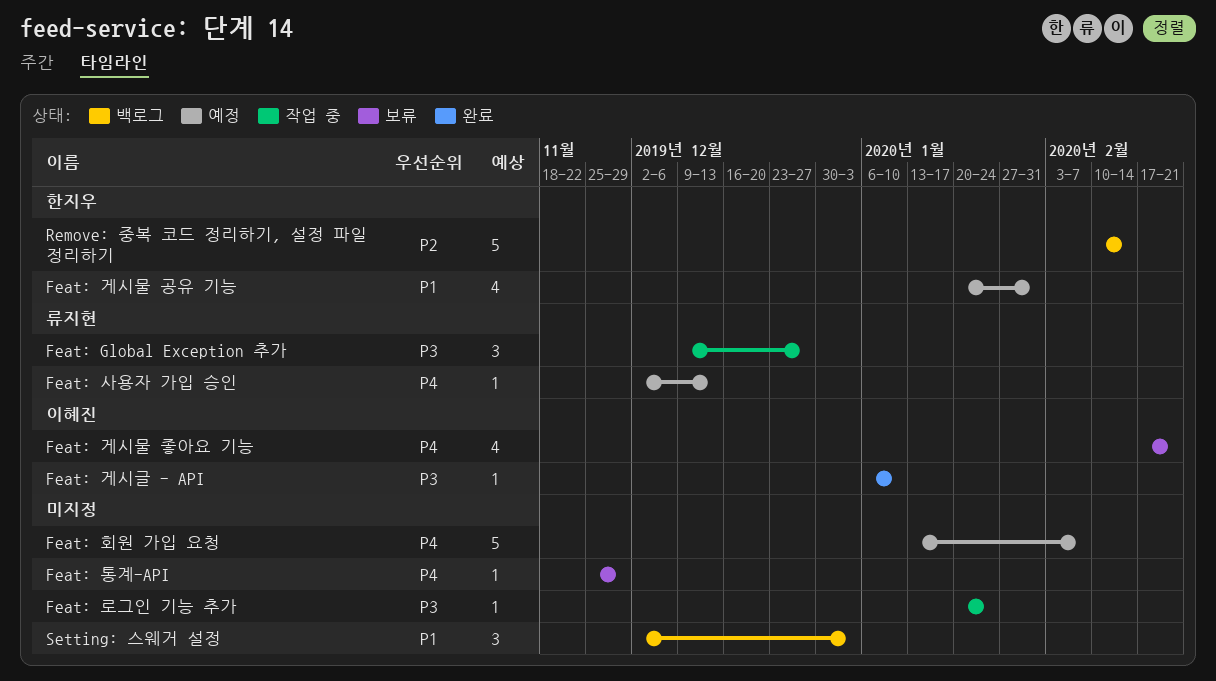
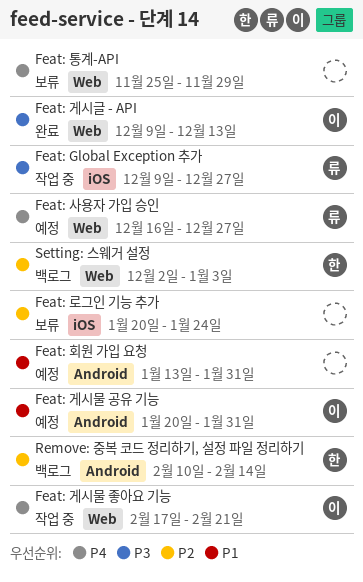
Feat: 게시글 - API, start: Jan 6 -> Dec 9
Feat: 게시글 - API, due: Jan 10 -> Dec 13
Feat: 게시물 공유 기능, owner: 한지우 -> 이혜진
Feat: 게시물 좋아요 기능, status: 보류 -> 작업 중
Feat: 로그인 기능 추가, status: 작업 중 -> 보류
Feat: 로그인 기능 추가, priority: P3 -> P2
Feat: 사용자 가입 승인, start: Dec 2 -> Dec 16
Feat: 사용자 가입 승인, due: Dec 13 -> Dec 27
Feat: 회원 가입 요청, priority: P4 -> P1
Feat: 회원 가입 요청, due: Feb 7 -> Jan 31
Setting: 스웨거 설정, owner: none -> 한지우
Setting: 스웨거 설정, priority: P1 -> P2

